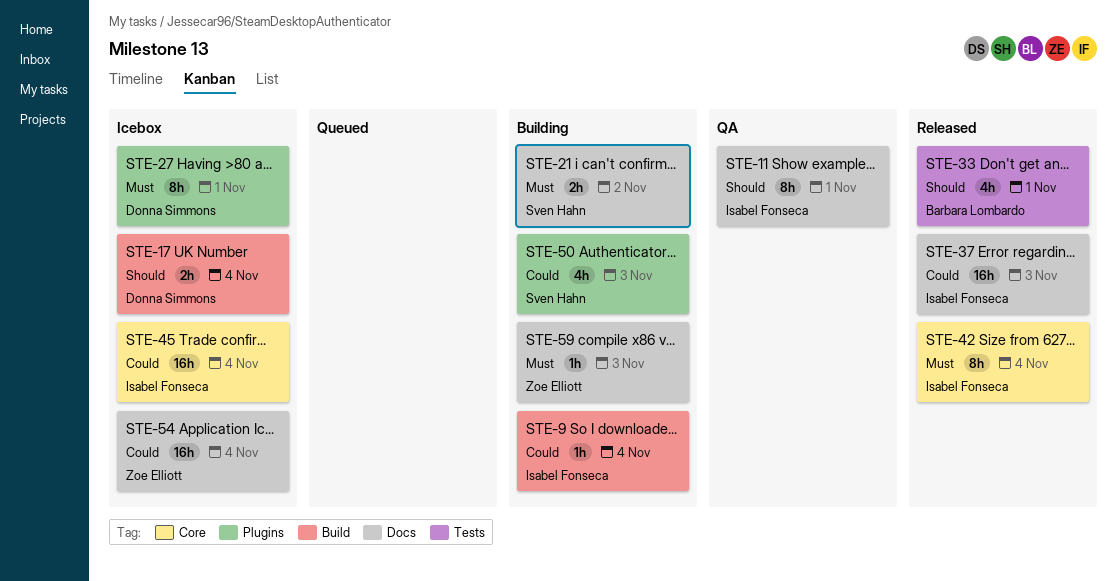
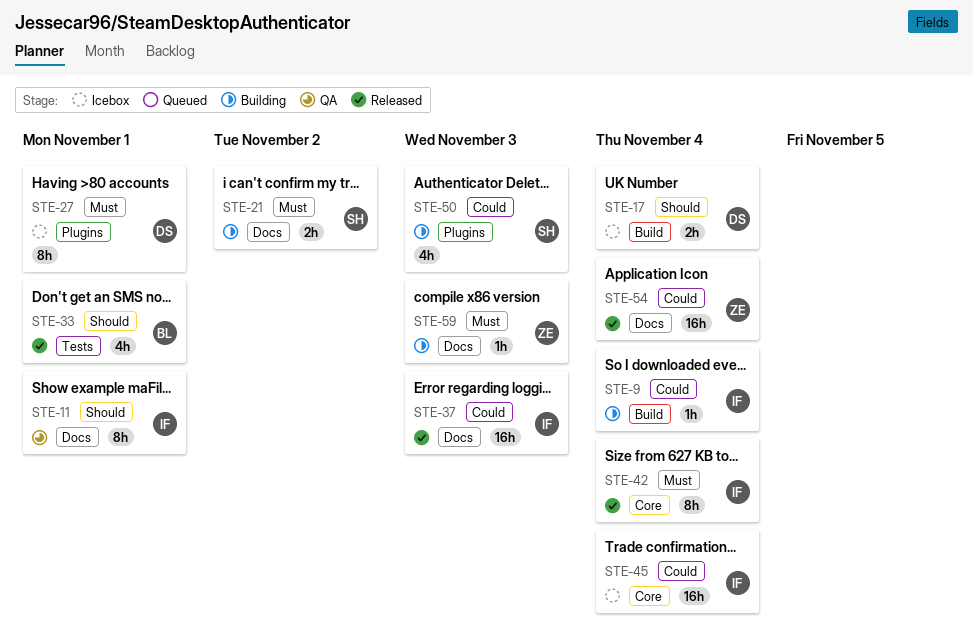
STE-54, status: Icebox -> Released

